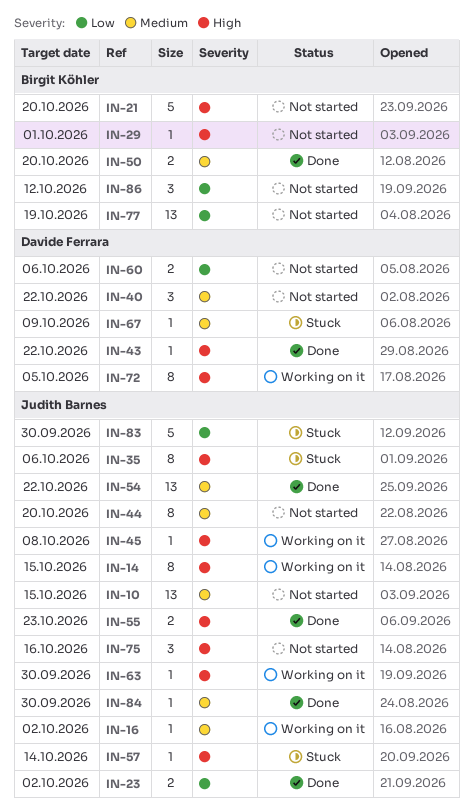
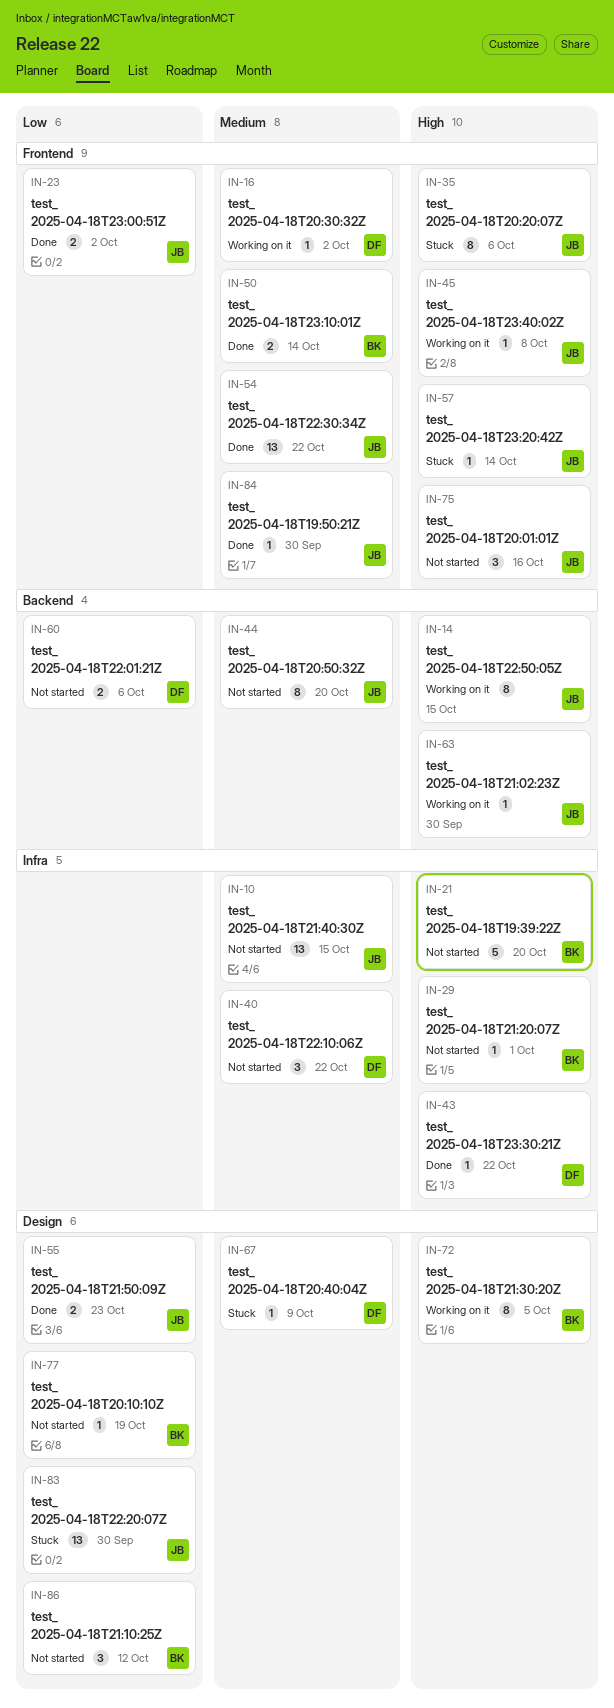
IN-16, owner: Judith Barnes -> Davide Ferrara
IN-50, due: Oct 20 -> Oct 14
IN-55, priority: High -> Low
IN-72, owner: Davide Ferrara -> Birgit Köhler
IN-77, estimate: 13 -> 1
IN-83, estimate: 5 -> 13

